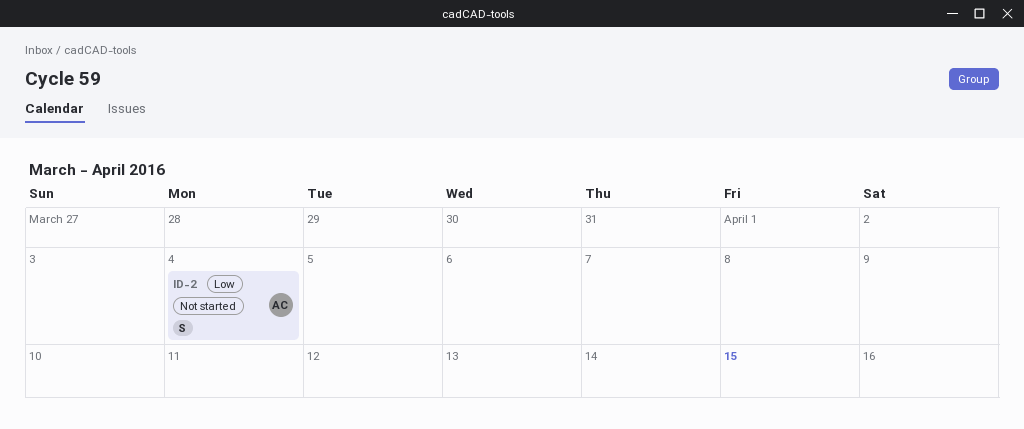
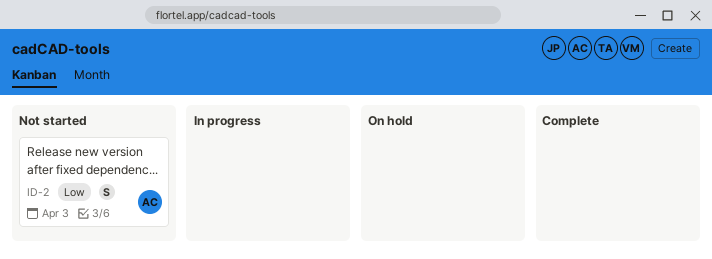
ID-2, due: Apr 4 -> Apr 3

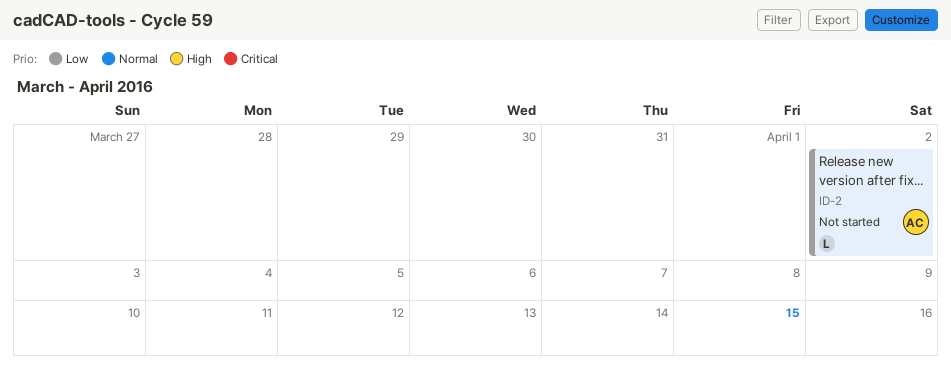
ID-2, estimate: S -> L
ID-2, due: Apr 3 -> Apr 2

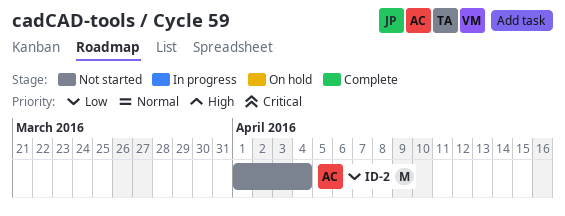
ID-2, estimate: L -> M
ID-2, due: Apr 2 -> Apr 4

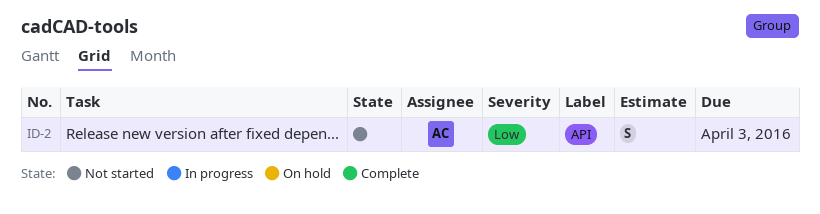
ID-2, estimate: M -> S
ID-2, due: Apr 4 -> Apr 3

